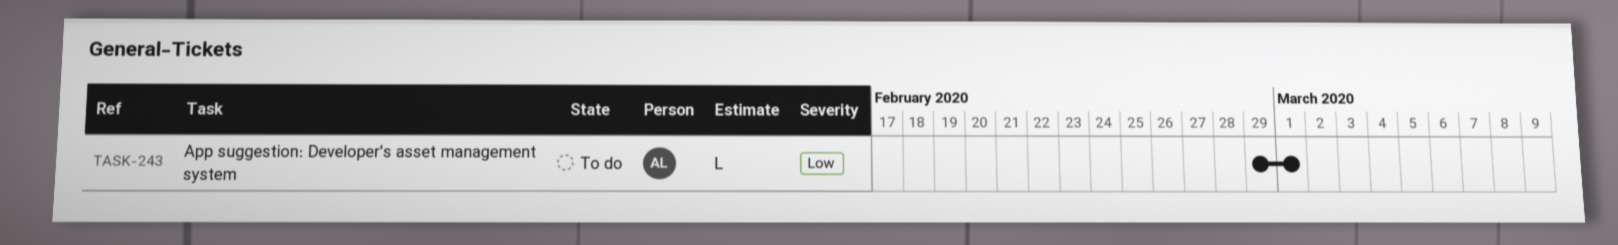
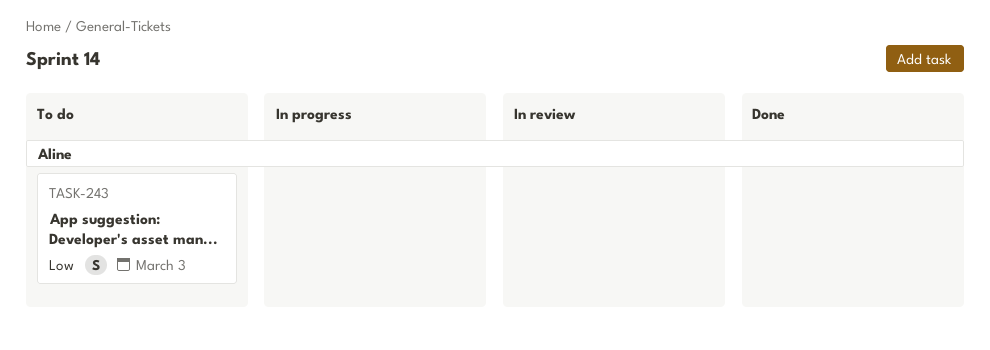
TASK-243, estimate: L -> S
TASK-243, due: Mar 1 -> Mar 3

